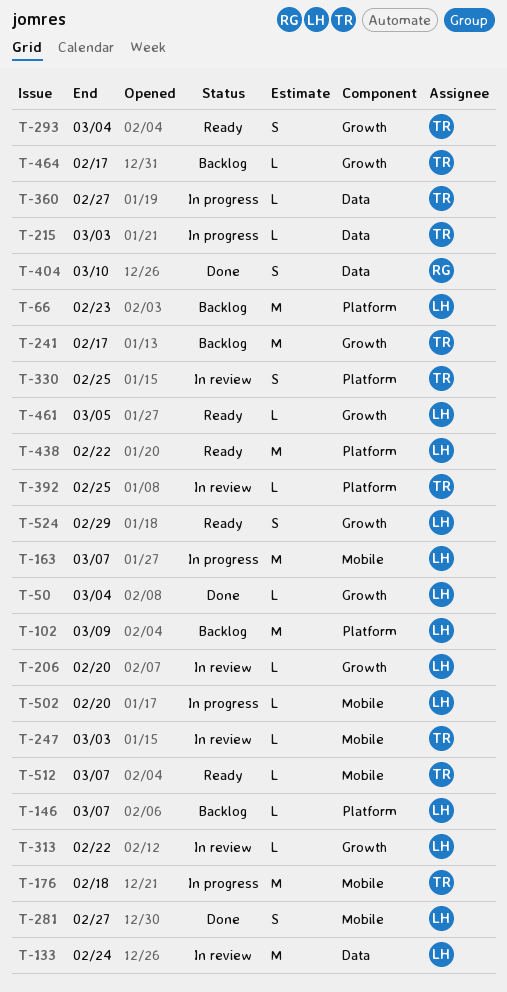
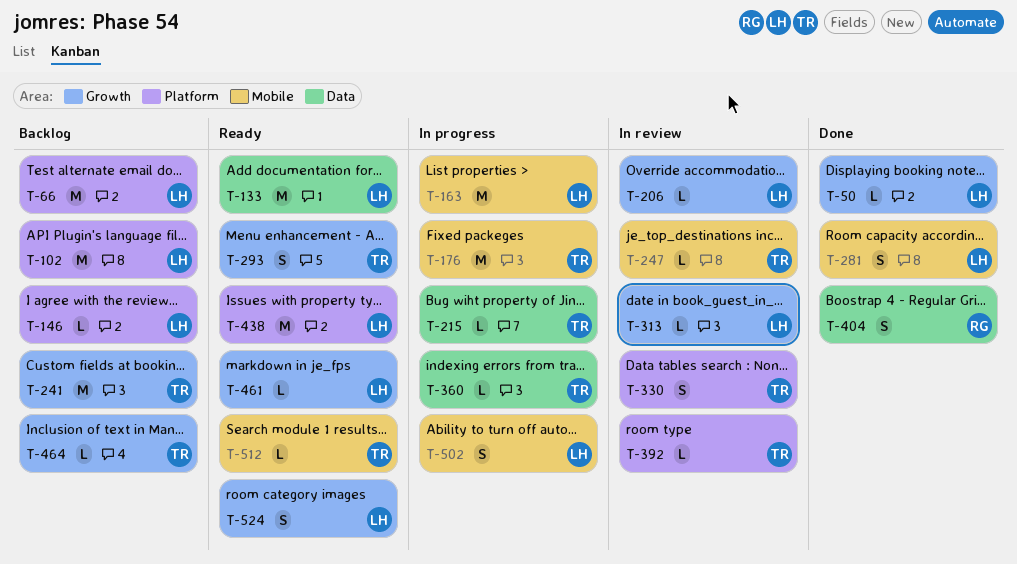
T-133, status: In review -> Ready
T-502, estimate: L -> S

